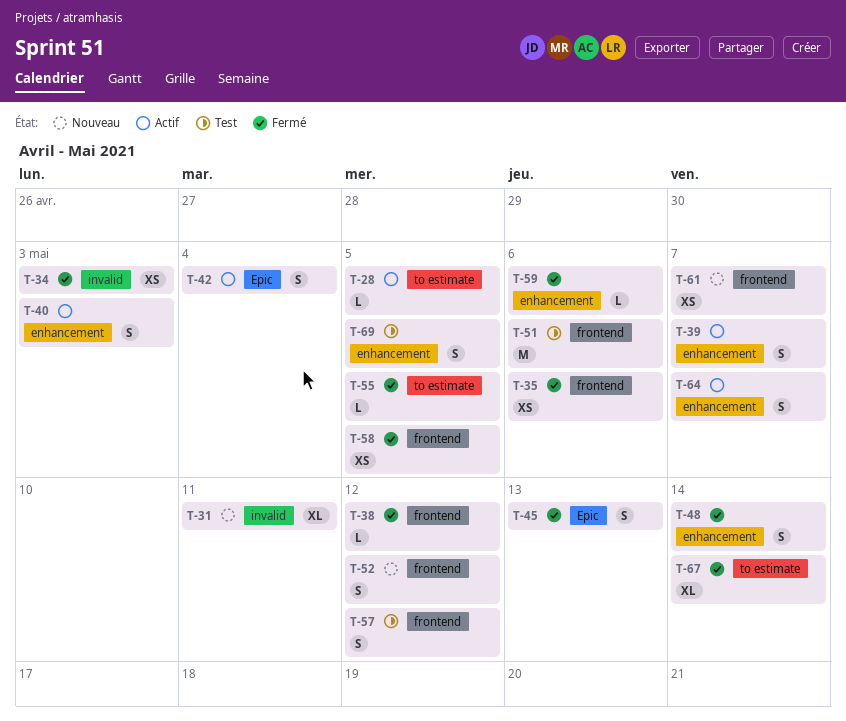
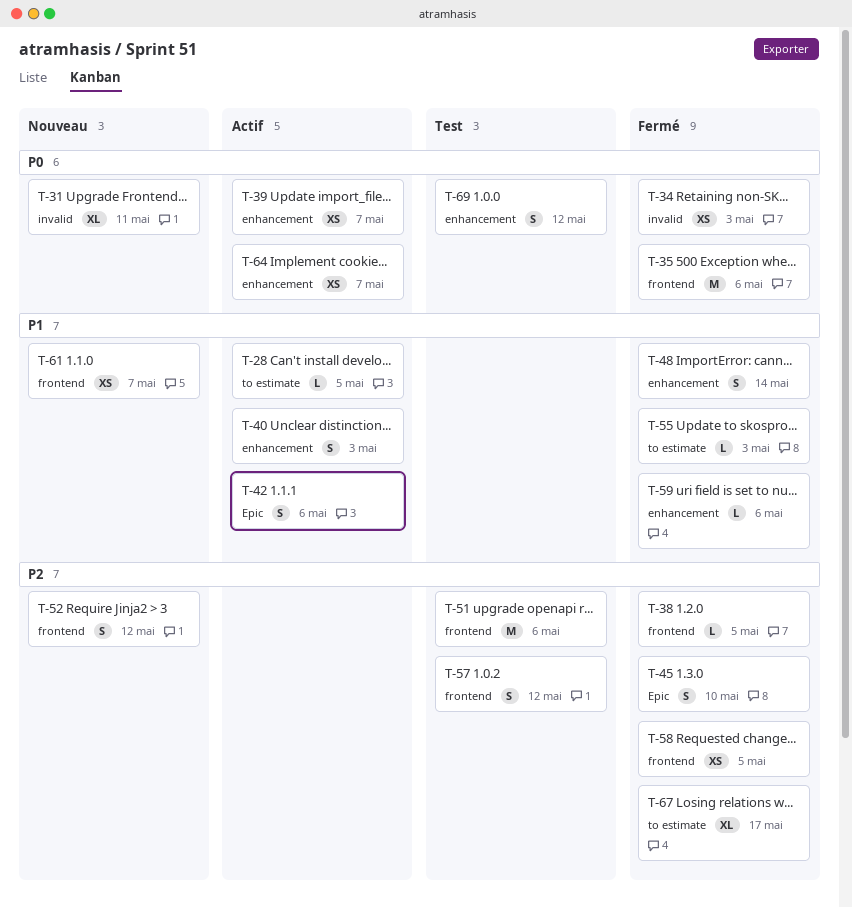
T-35, estimate: XS -> M
T-38, due: May 12 -> May 5
T-39, estimate: S -> XS
T-42, due: May 4 -> May 6
T-45, due: May 13 -> May 10
T-55, due: May 5 -> May 3
T-64, estimate: S -> XS
T-67, due: May 14 -> May 17
T-69, due: May 5 -> May 12

